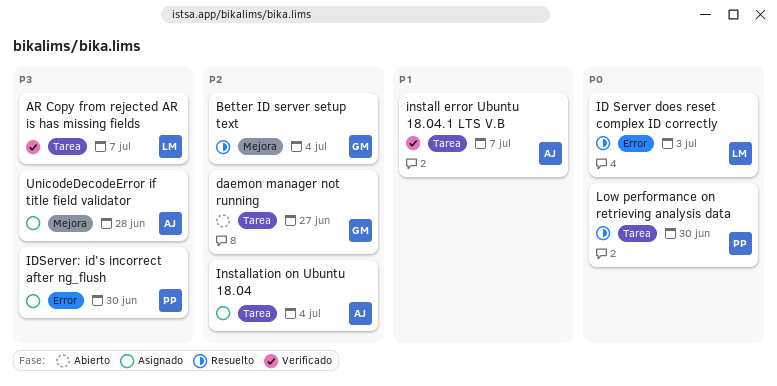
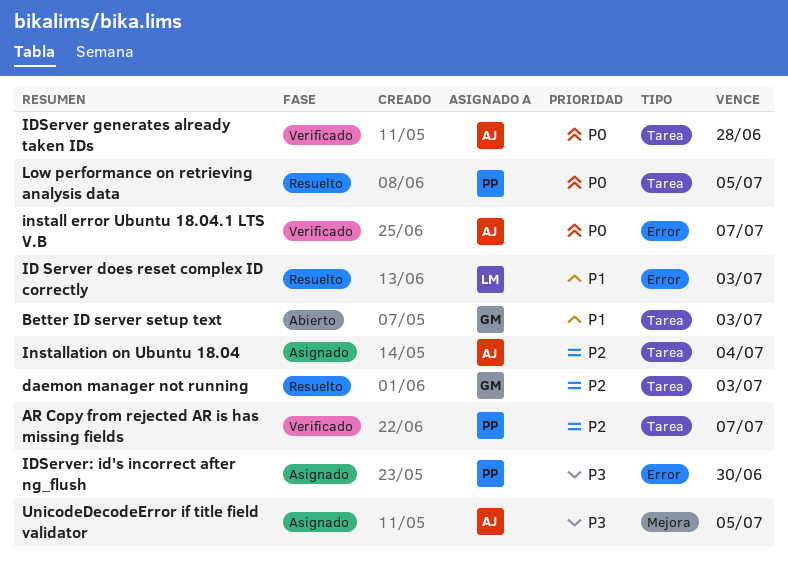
AR Copy from rejected AR is has missing fields, owner: LM -> PP
AR Copy from rejected AR is has missing fields, priority: P3 -> P2
Better ID server setup text, status: Resuelto -> Abierto
Better ID server setup text, priority: P2 -> P1
Better ID server setup text, label: Mejora -> Tarea
Better ID server setup text, due: Jul 4 -> Jul 3
daemon manager not running, status: Abierto -> Resuelto
daemon manager not running, due: Jun 27 -> Jul 3
ID Server does reset complex ID correctly, priority: P0 -> P1
IDServer generates already taken IDs: none -> present
install error Ubuntu 18.04.1 LTS V.B, priority: P1 -> P0
install error Ubuntu 18.04.1 LTS V.B, label: Tarea -> Error
Low performance on retrieving analysis data, due: Jun 30 -> Jul 5
UnicodeDecodeError if title field validator, due: Jun 28 -> Jul 5

